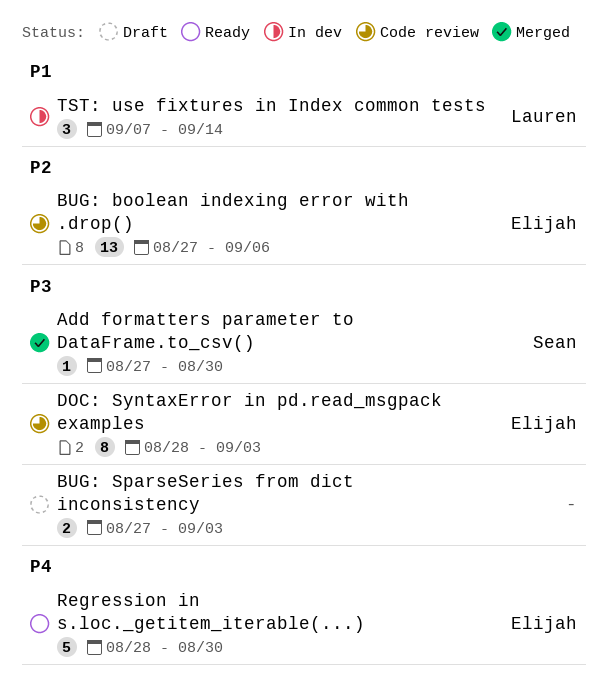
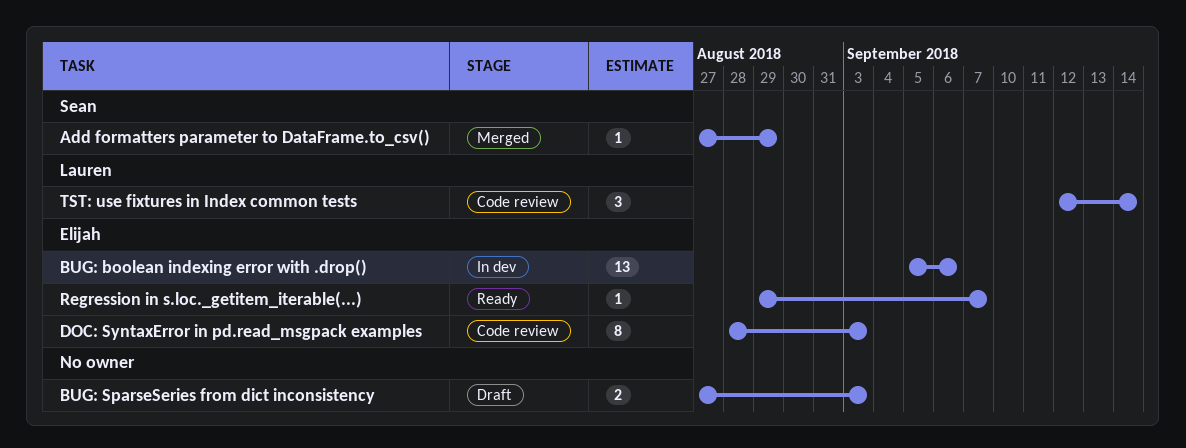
Add formatters parameter to DataFrame.to_csv(), due: Aug 30 -> Aug 29
BUG: boolean indexing error with .drop(), status: Code review -> In dev
BUG: boolean indexing error with .drop(), start: Aug 27 -> Sep 5
Regression in s.loc._getitem_iterable(...), estimate: 5 -> 1
Regression in s.loc._getitem_iterable(...), start: Aug 28 -> Aug 29
Regression in s.loc._getitem_iterable(...), due: Aug 30 -> Sep 7
TST: use fixtures in Index common tests, status: In dev -> Code review
TST: use fixtures in Index common tests, start: Sep 7 -> Sep 12

